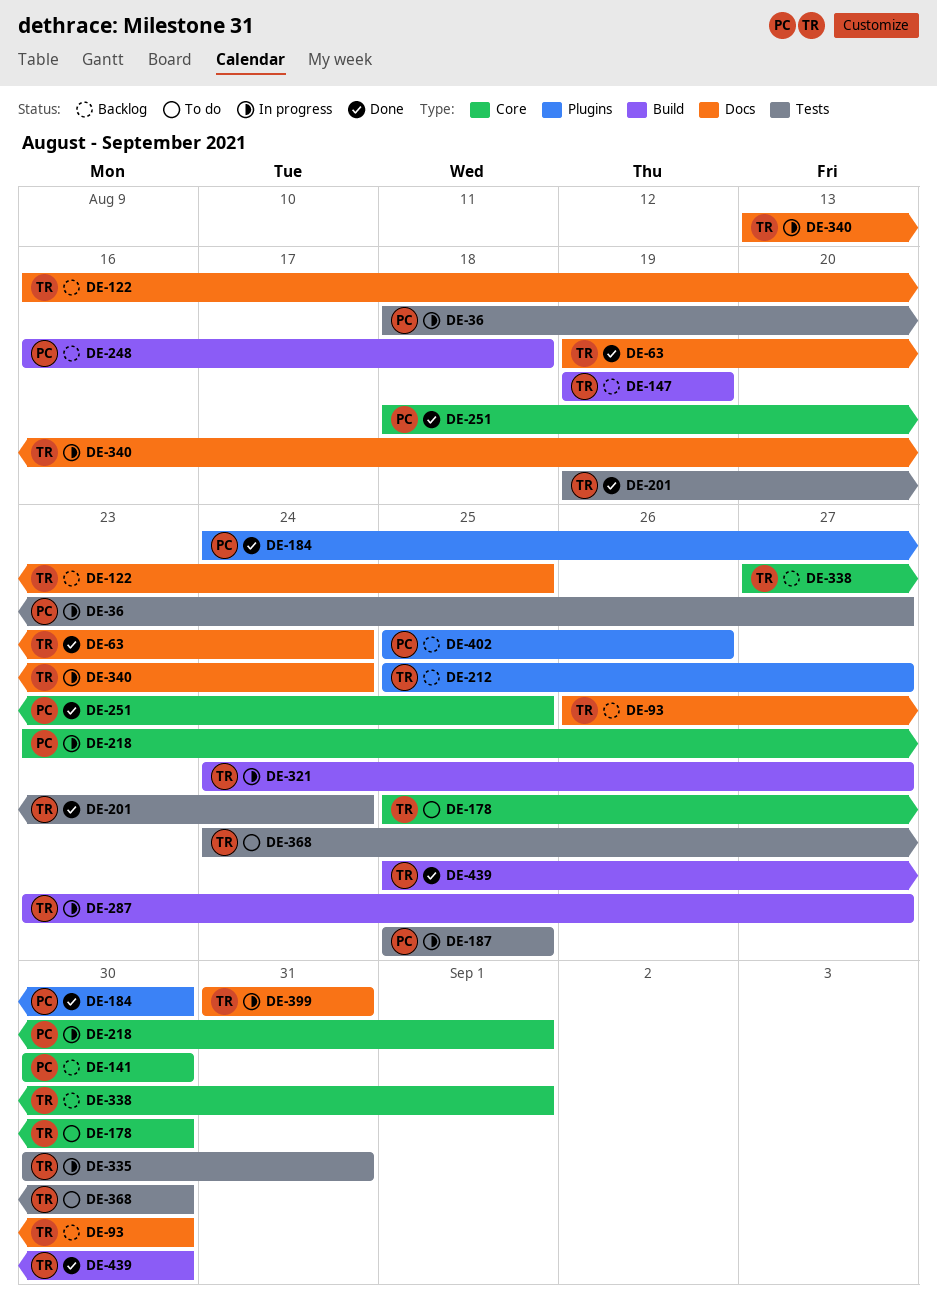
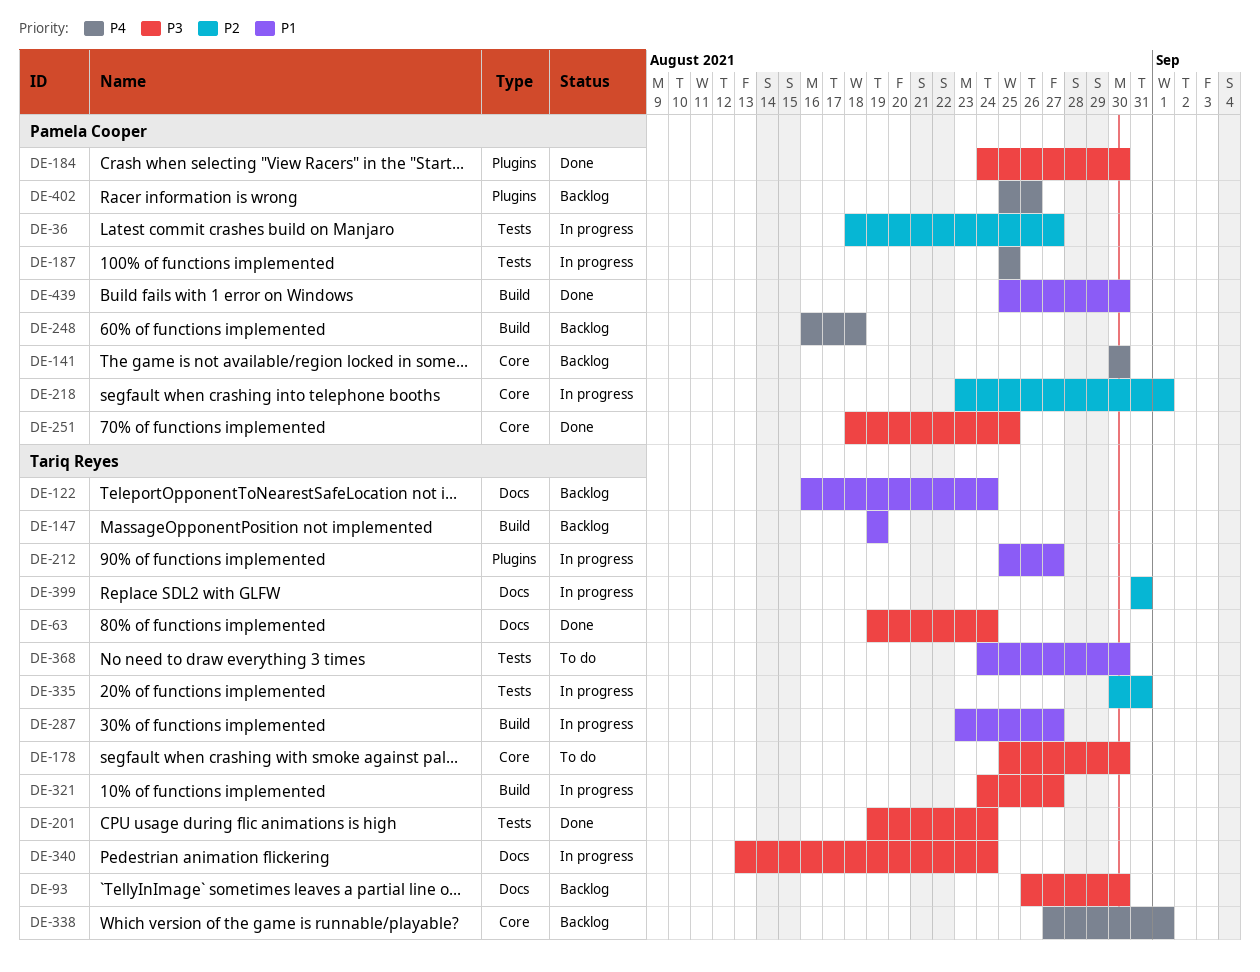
DE-122, due: Aug 25 -> Aug 24
DE-212, status: Backlog -> In progress
DE-439, owner: Tariq Reyes -> Pamela Cooper

